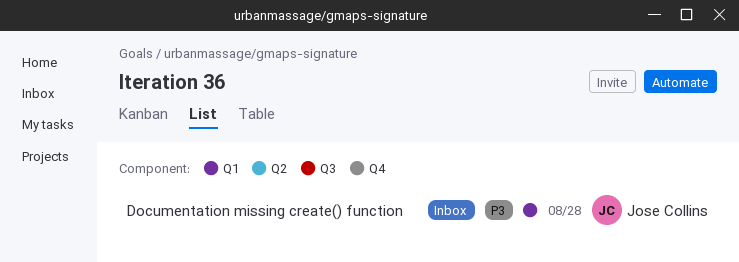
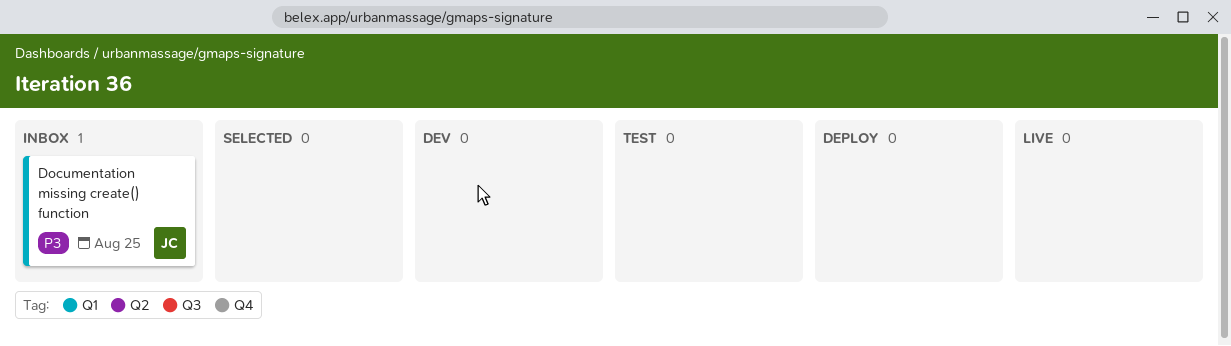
Documentation missing create() function, due: Aug 28 -> Aug 25

